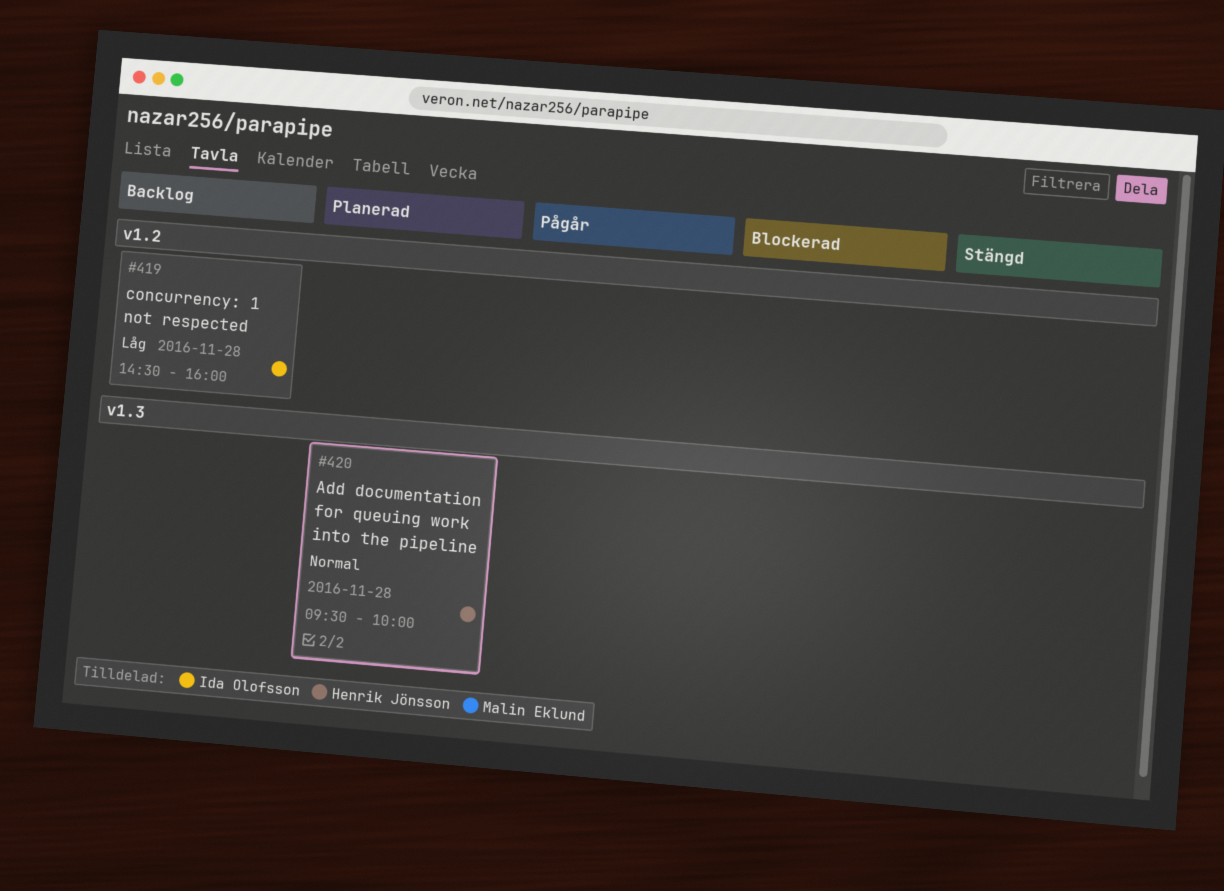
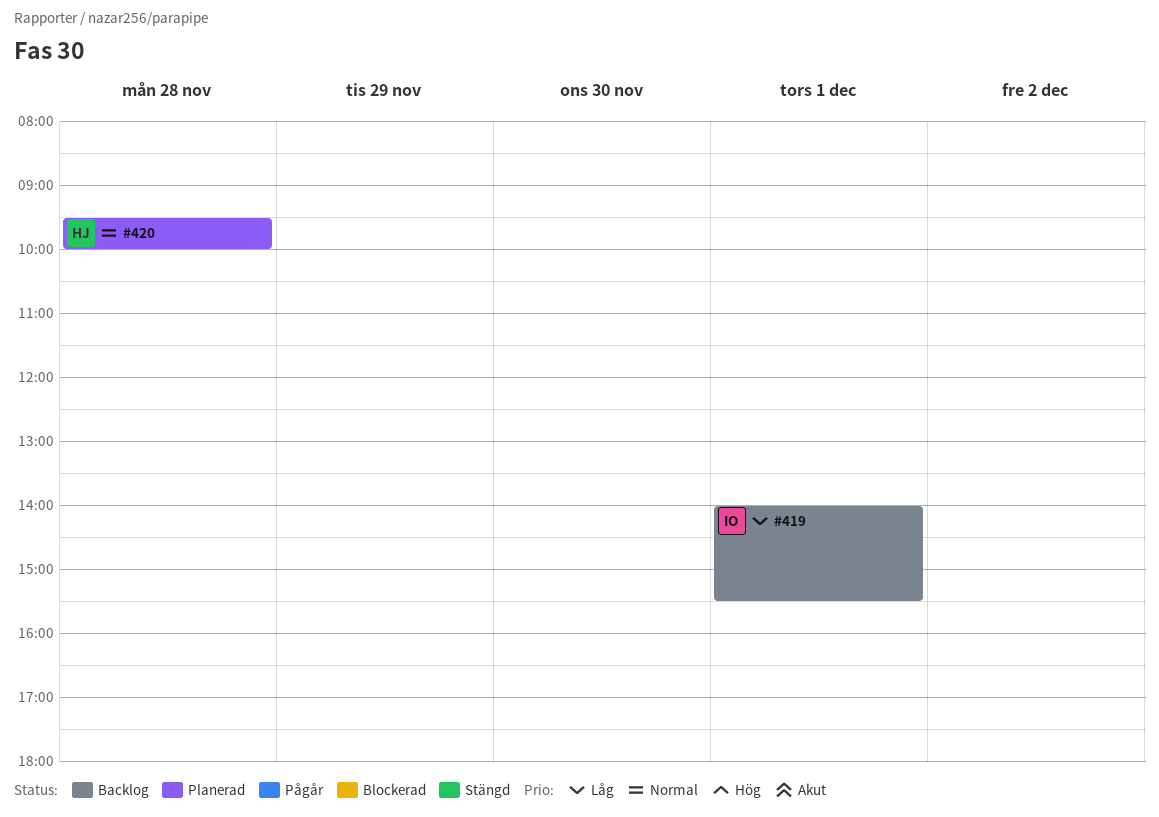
#419, day: Nov 28 -> Dec 1
#419, begins: 14:30 -> 14:00
#419, ends: 16:00 -> 15:30

